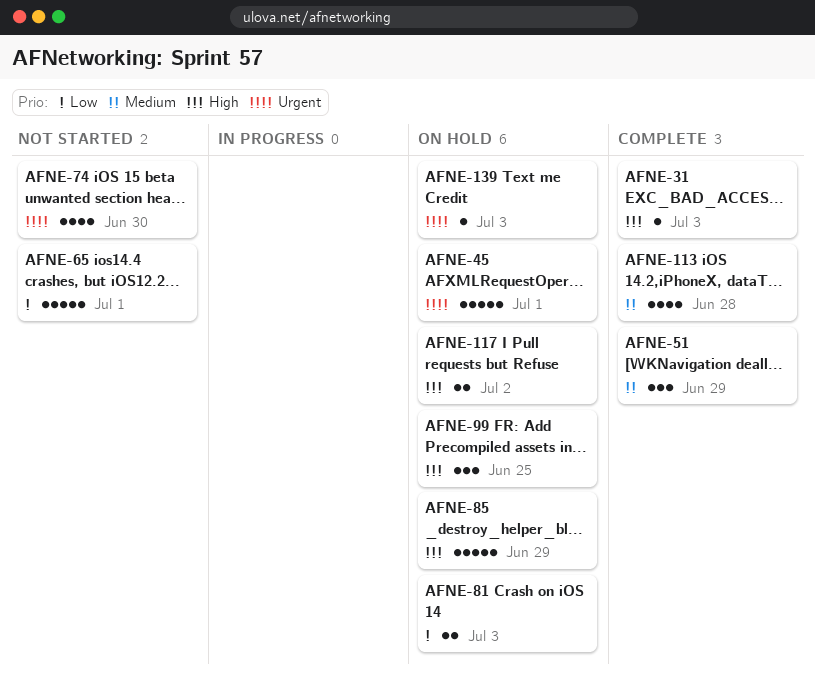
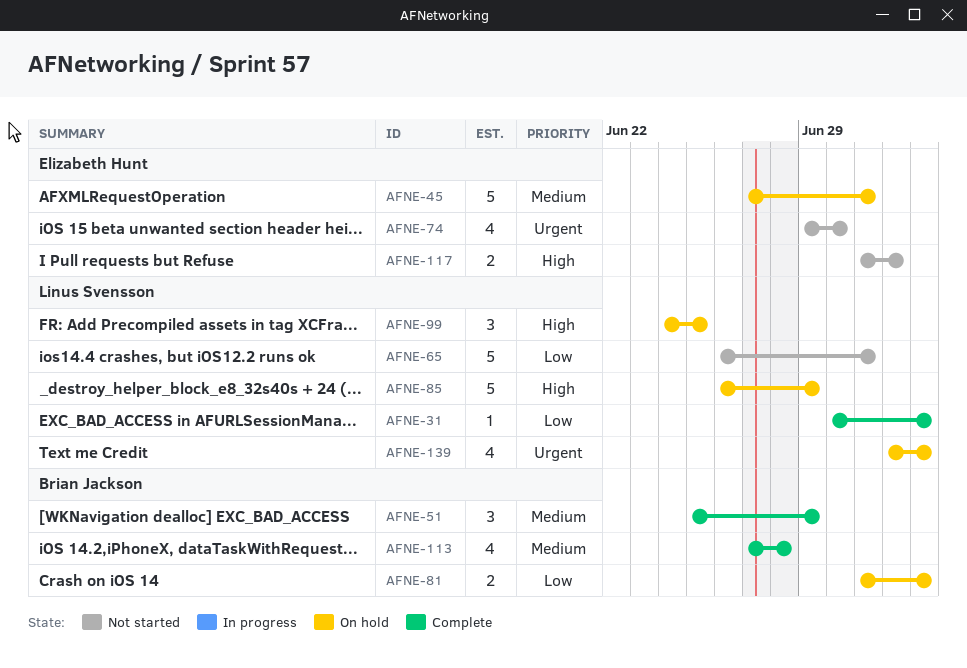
AFNE-31, priority: High -> Low
AFNE-45, priority: Urgent -> Medium
AFNE-117, status: On hold -> Not started
AFNE-139, estimate: 1 -> 4

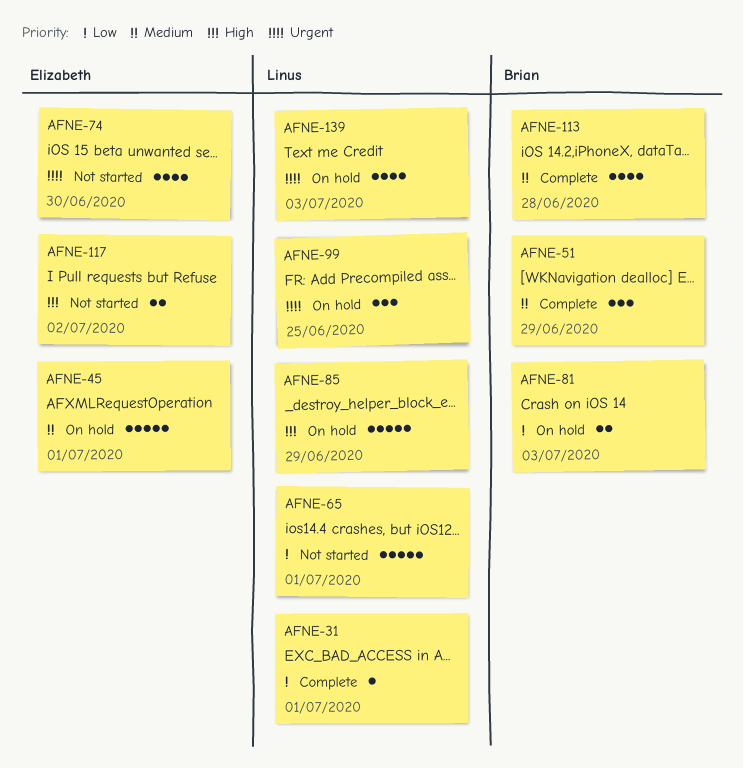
AFNE-31, due: Jul 3 -> Jul 1
AFNE-99, priority: High -> Urgent

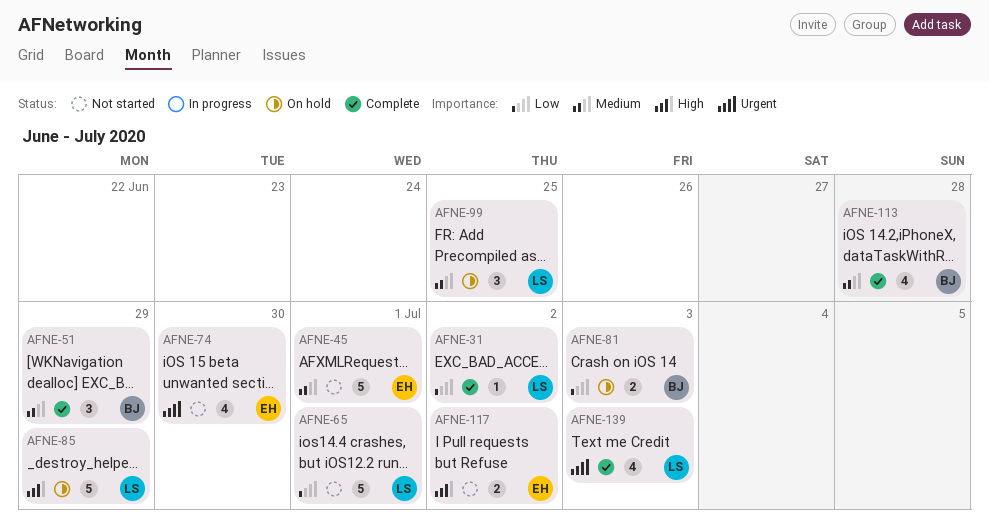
AFNE-31, due: Jul 1 -> Jul 2
AFNE-45, status: On hold -> Not started
AFNE-99, priority: Urgent -> Medium
AFNE-139, status: On hold -> Complete

